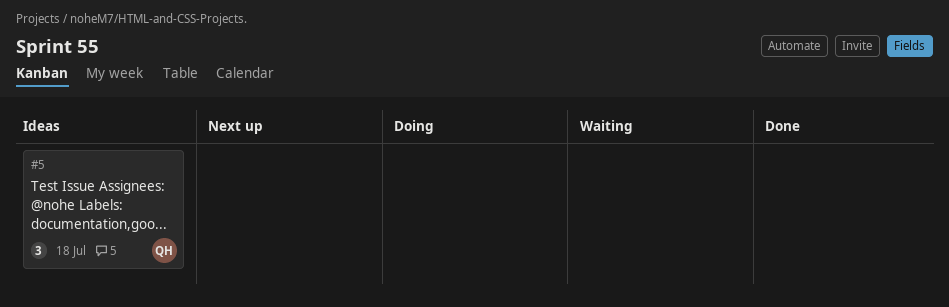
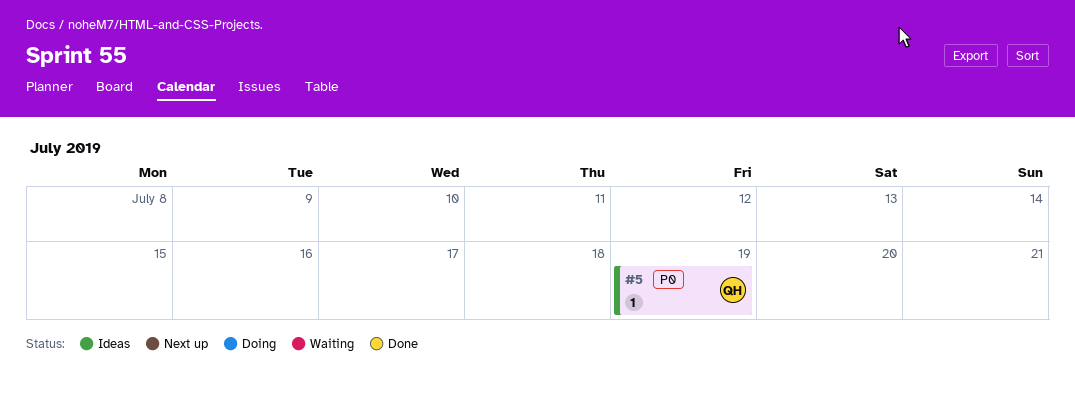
#5, estimate: 3 -> 1
#5, due: Jul 18 -> Jul 19

